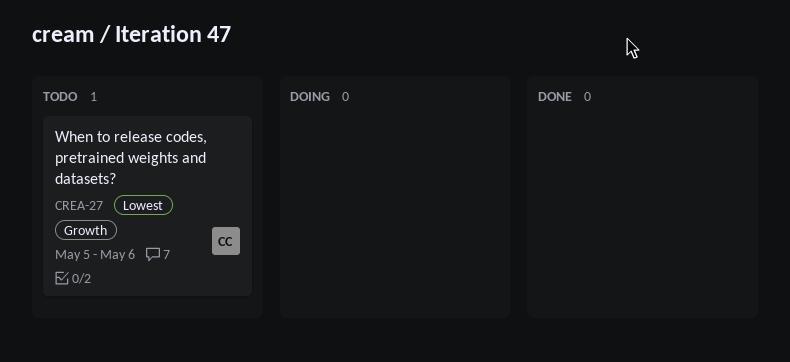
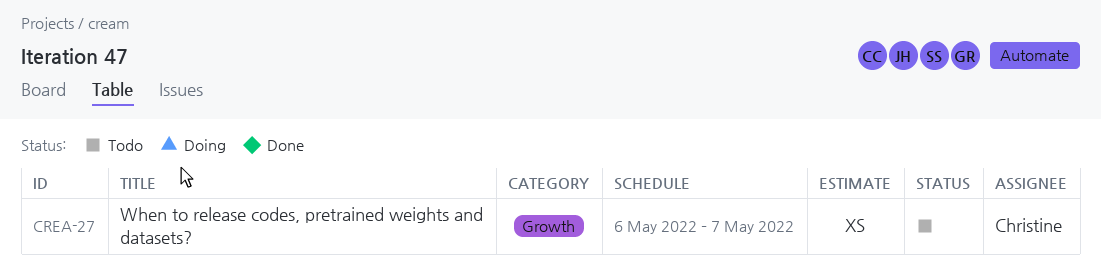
CREA-27, start: May 5 -> May 6
CREA-27, due: May 6 -> May 7

